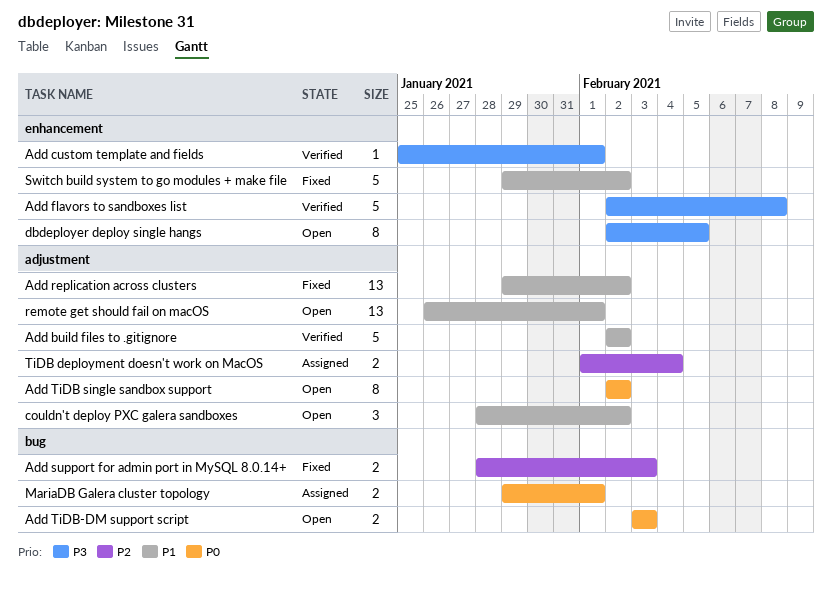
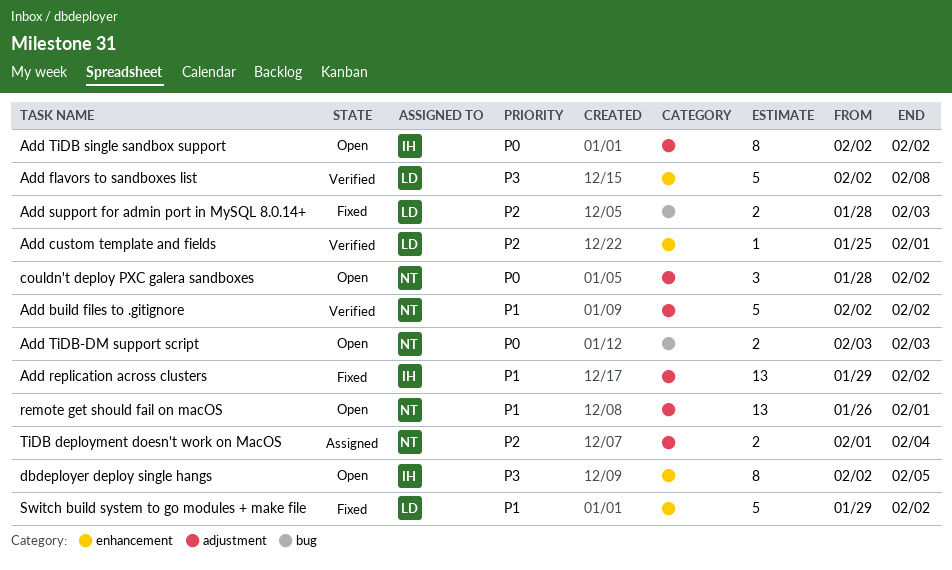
Add custom template and fields, priority: P3 -> P2
couldn't deploy PXC galera sandboxes, priority: P1 -> P0
MariaDB Galera cluster topology: present -> none

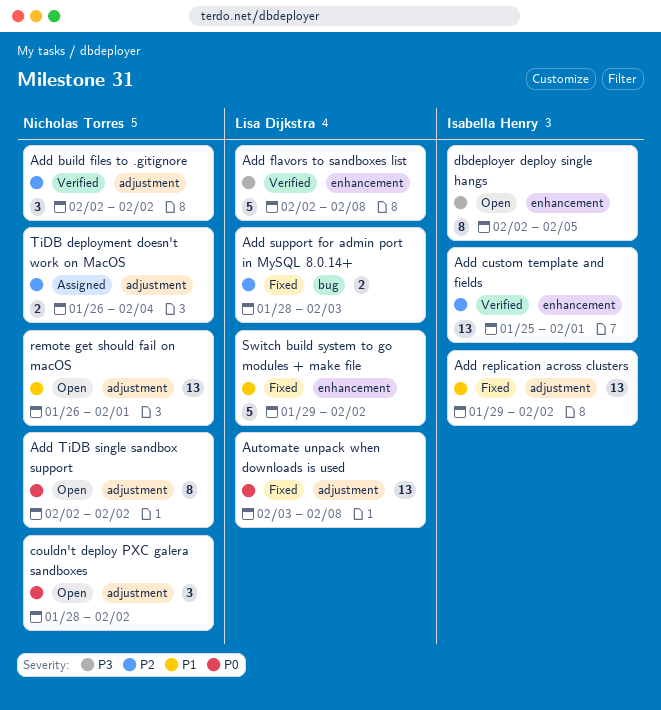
Add build files to .gitignore, priority: P1 -> P2
Add build files to .gitignore, estimate: 5 -> 3
Add custom template and fields, owner: Lisa Dijkstra -> Isabella Henry
Add custom template and fields, estimate: 1 -> 13
Add TiDB single sandbox support, owner: Isabella Henry -> Nicholas Torres
Add TiDB-DM support script: present -> none
Automate unpack when downloads is used: none -> present
TiDB deployment doesn't work on MacOS, start: Feb 1 -> Jan 26

